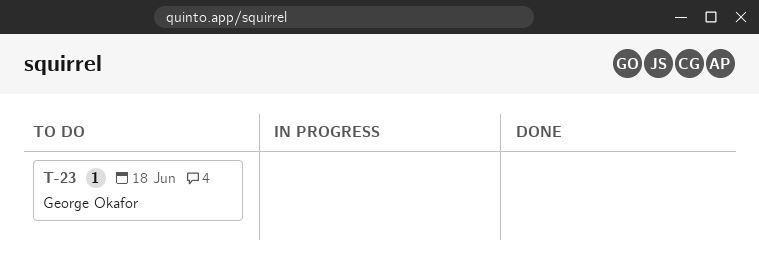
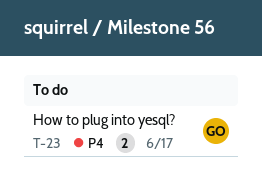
T-23, estimate: 1 -> 2
T-23, due: Jun 18 -> Jun 17

